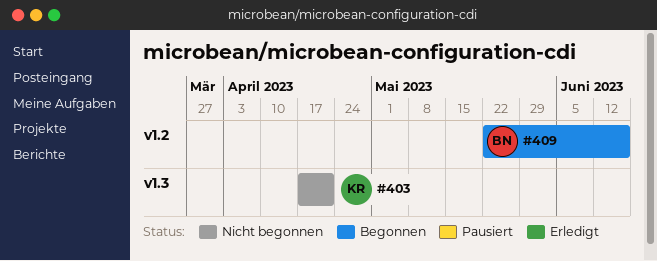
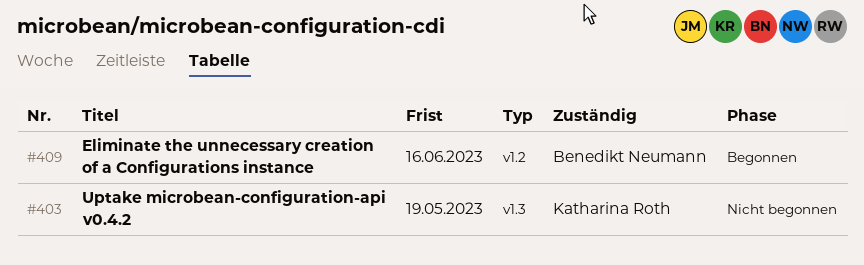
#403, due: Apr 21 -> May 19

